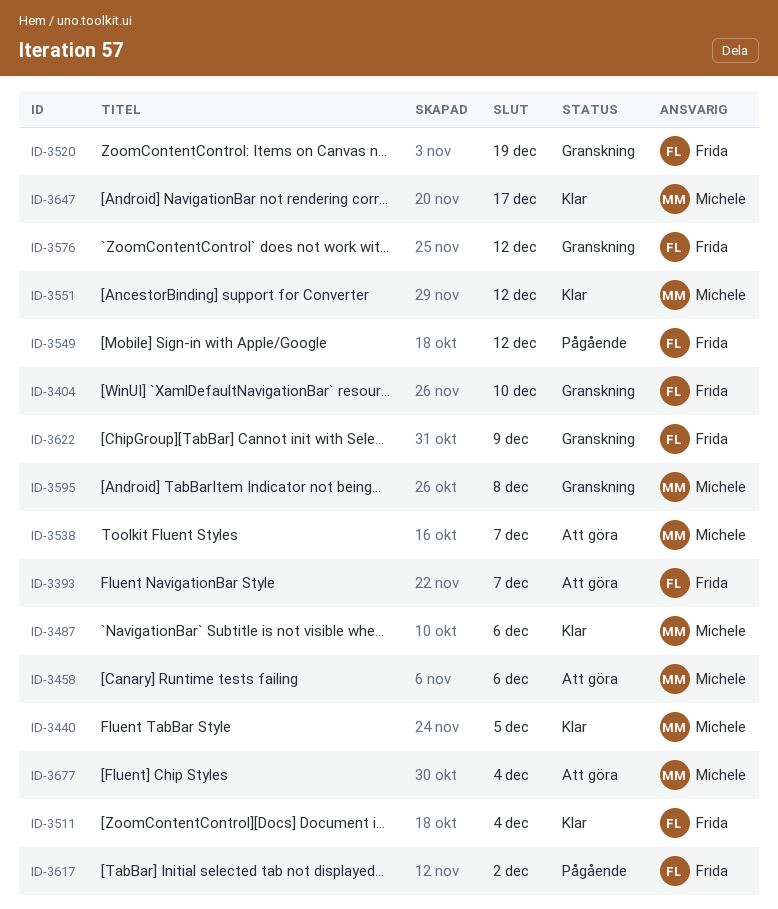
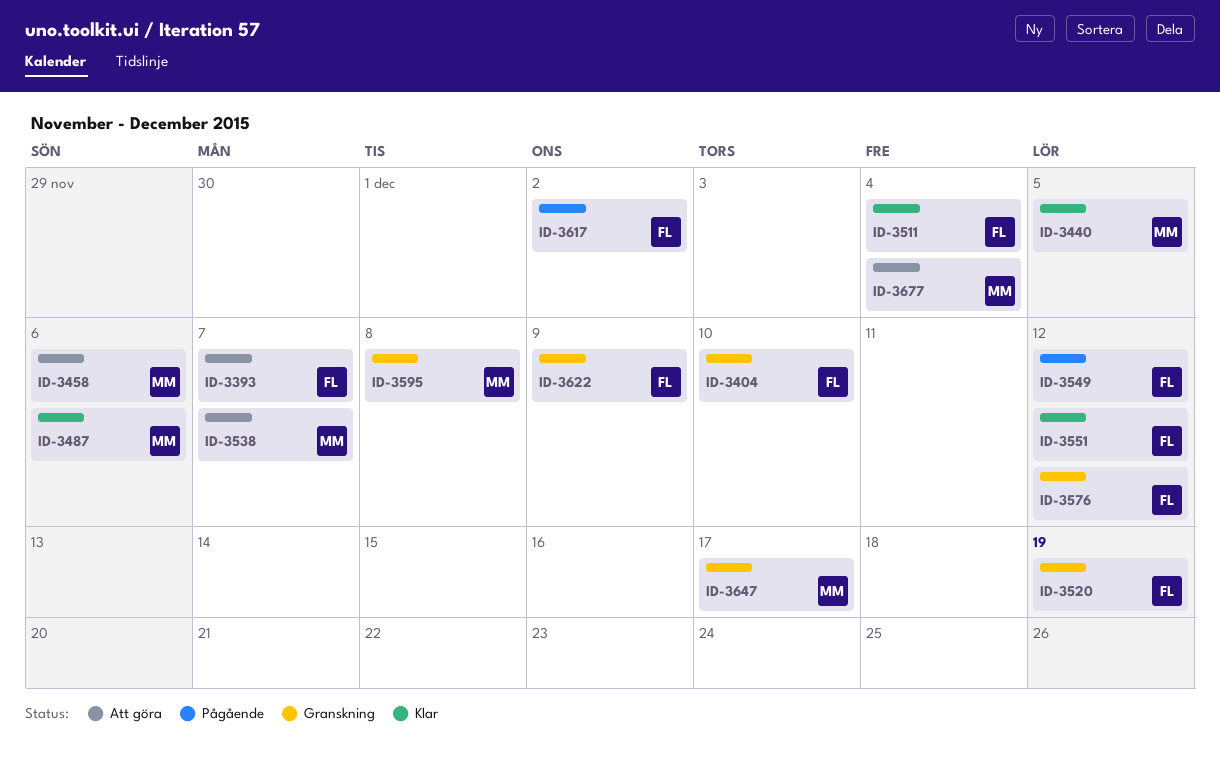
ID-3551, owner: Michele -> Frida
ID-3647, status: Klar -> Granskning

